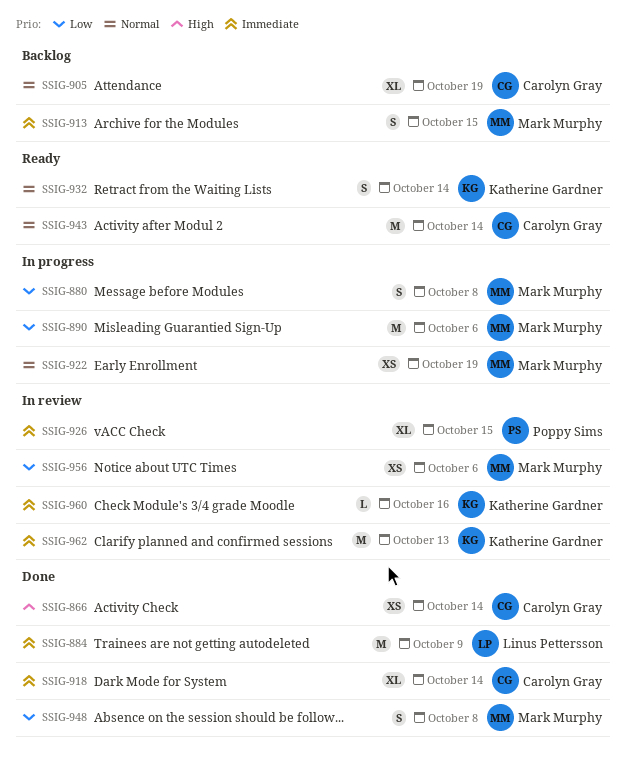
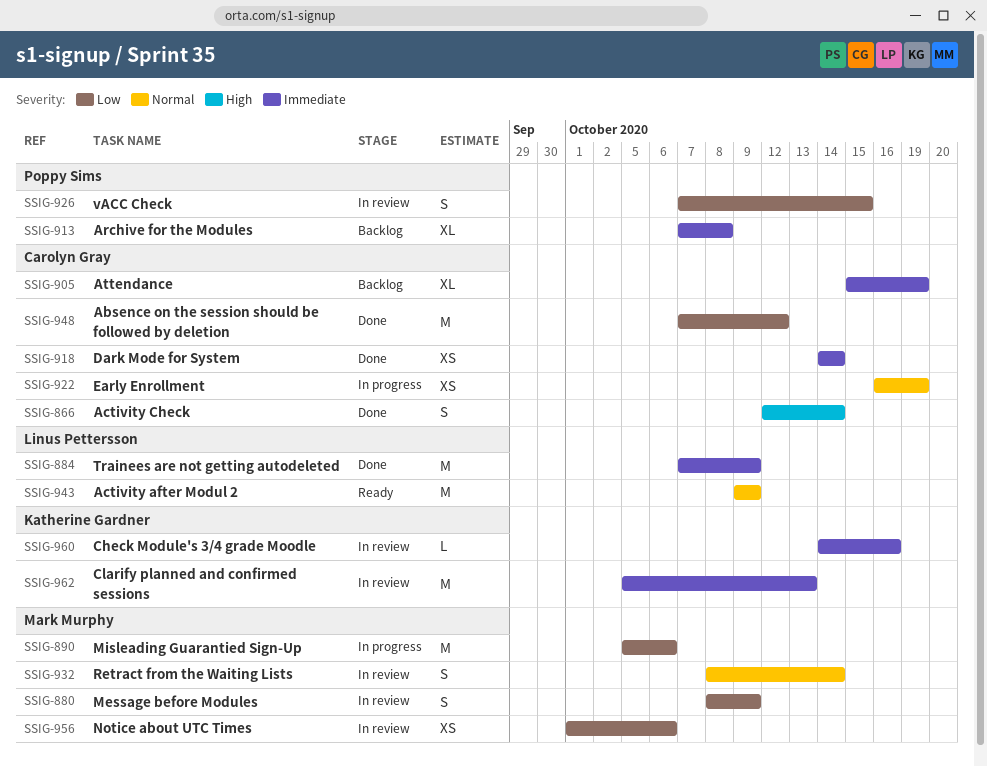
SSIG-866, estimate: XS -> S
SSIG-880, status: In progress -> In review
SSIG-880, due: Oct 8 -> Oct 9
SSIG-905, priority: Normal -> Immediate
SSIG-913, owner: Mark Murphy -> Poppy Sims
SSIG-913, estimate: S -> XL
SSIG-913, due: Oct 15 -> Oct 8
SSIG-918, estimate: XL -> XS
SSIG-922, owner: Mark Murphy -> Carolyn Gray
SSIG-926, priority: Immediate -> Low
SSIG-926, estimate: XL -> S
SSIG-932, status: Ready -> In review
SSIG-932, owner: Katherine Gardner -> Mark Murphy
SSIG-943, owner: Carolyn Gray -> Linus Pettersson
SSIG-943, due: Oct 14 -> Oct 9
SSIG-948, owner: Mark Murphy -> Carolyn Gray
SSIG-948, estimate: S -> M
SSIG-948, due: Oct 8 -> Oct 12

